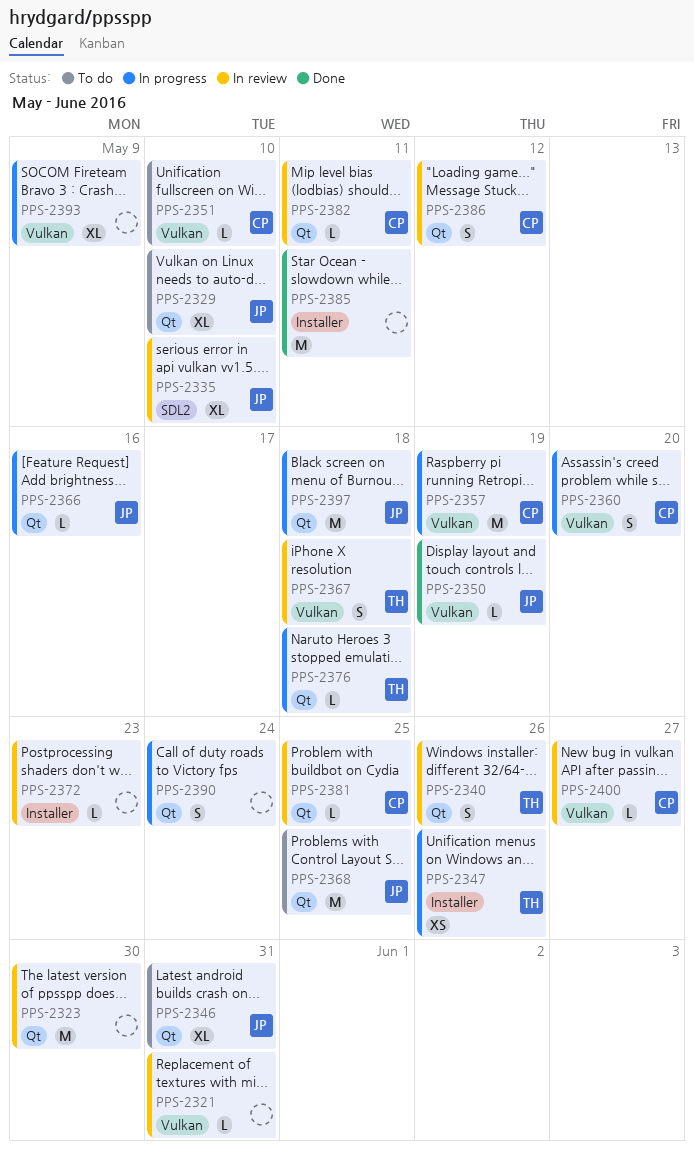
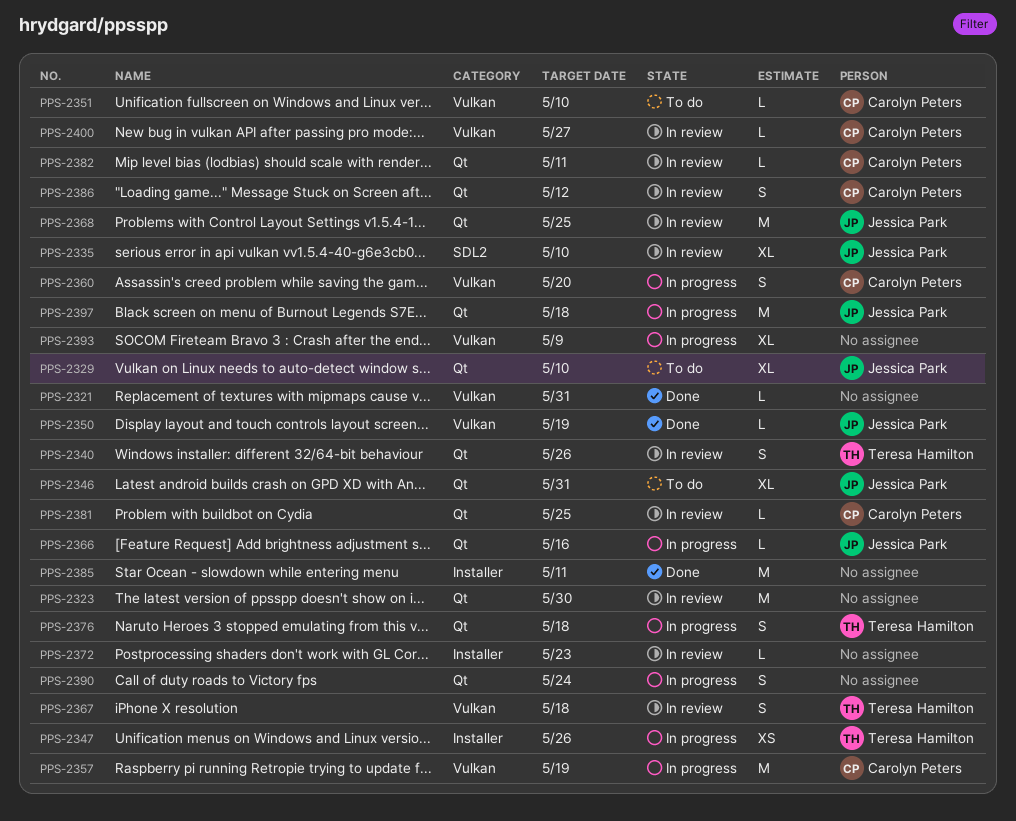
PPS-2321, status: In review -> Done
PPS-2368, status: To do -> In review
PPS-2376, estimate: L -> S

